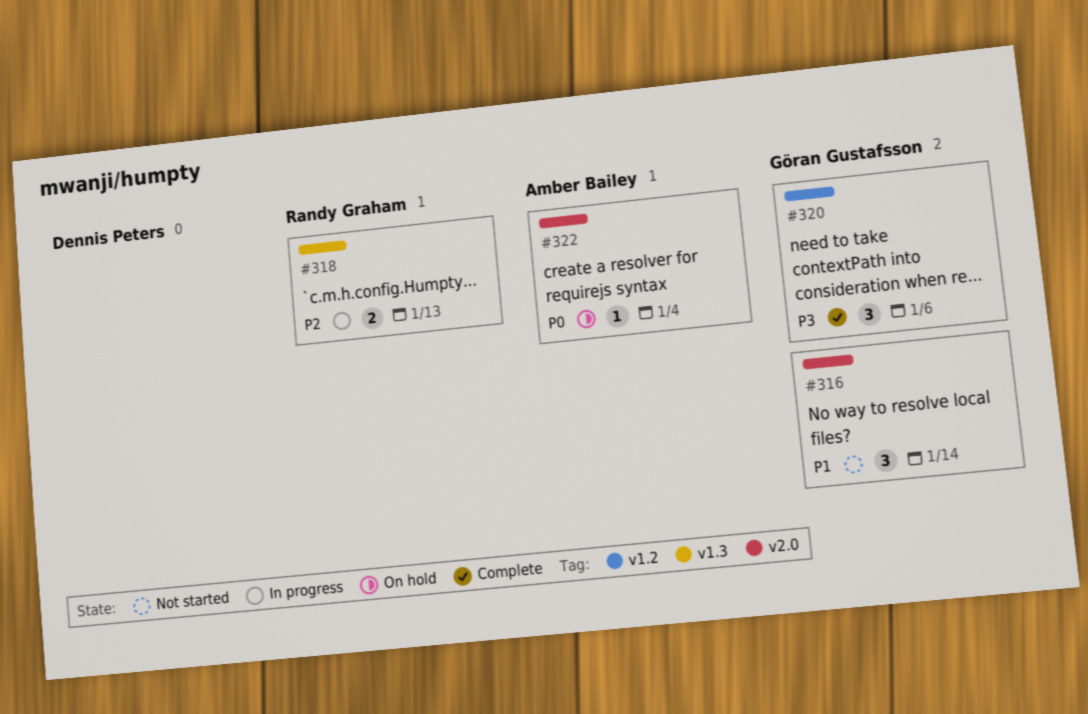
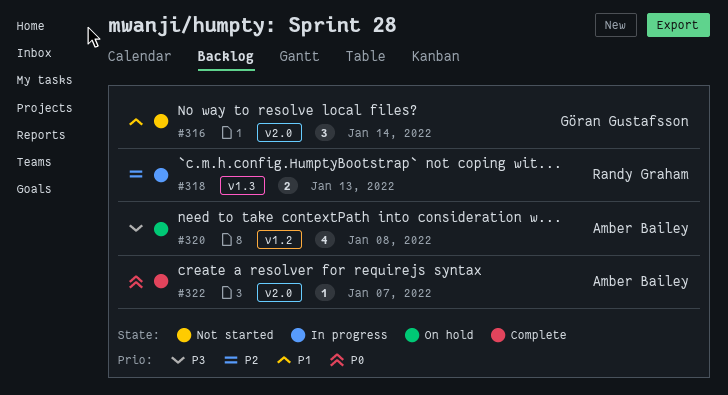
#320, status: Complete -> On hold
#320, owner: Göran Gustafsson -> Amber Bailey
#320, estimate: 3 -> 4
#320, due: Jan 6 -> Jan 8
#322, status: On hold -> Complete
#322, due: Jan 4 -> Jan 7

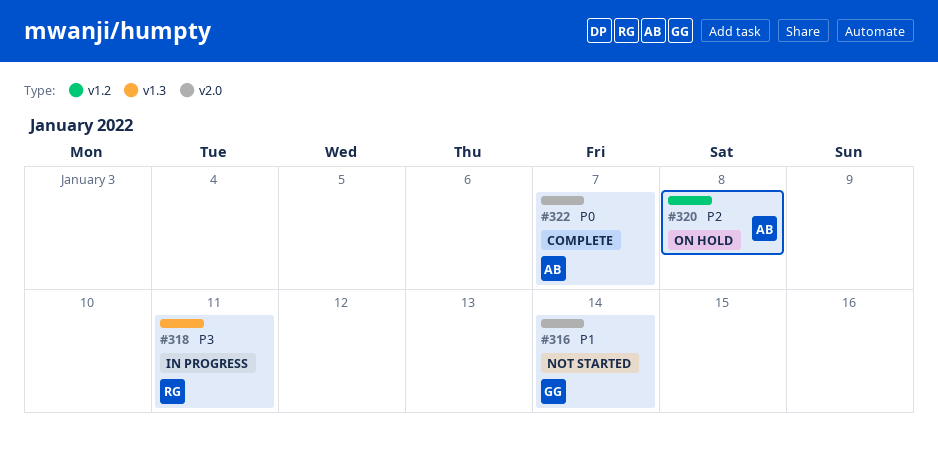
#318, priority: P2 -> P3
#318, due: Jan 13 -> Jan 11
#320, priority: P3 -> P2

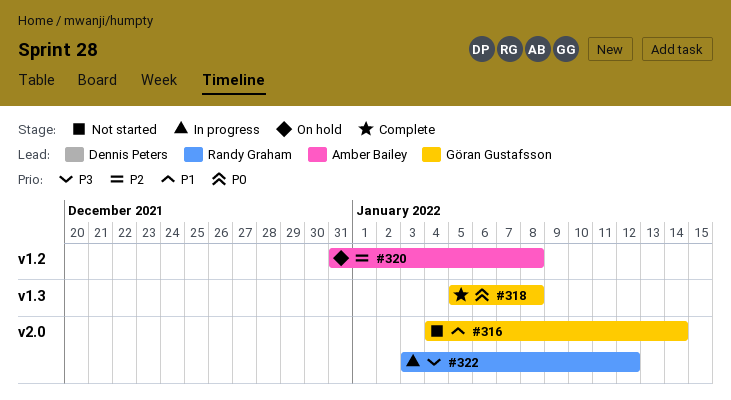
#318, status: In progress -> Complete
#318, owner: Randy Graham -> Göran Gustafsson
#318, priority: P3 -> P0
#318, due: Jan 11 -> Jan 8
#322, status: Complete -> In progress
#322, owner: Amber Bailey -> Randy Graham
#322, priority: P0 -> P3
#322, due: Jan 7 -> Jan 12

